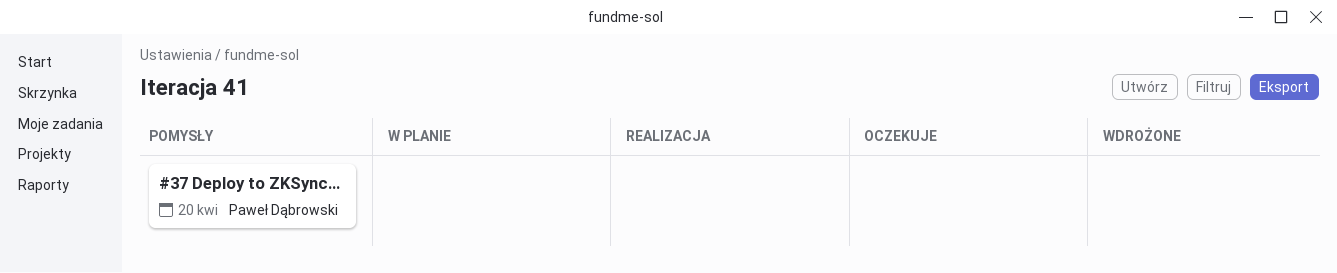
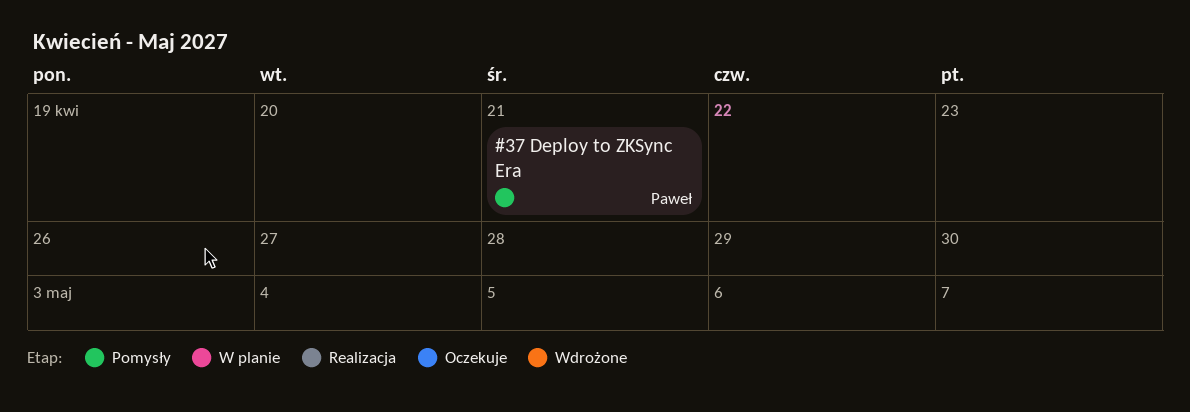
#37, due: Apr 20 -> Apr 21

